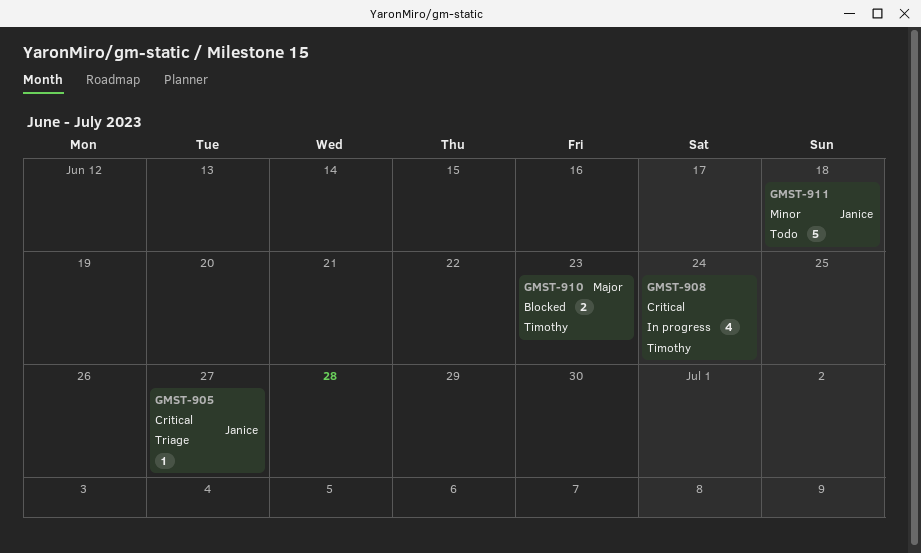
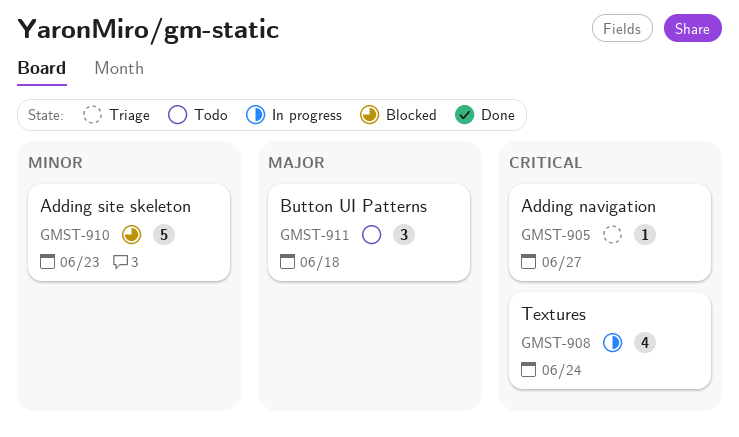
GMST-910, priority: Major -> Minor
GMST-910, estimate: 2 -> 5
GMST-911, priority: Minor -> Major
GMST-911, estimate: 5 -> 3

